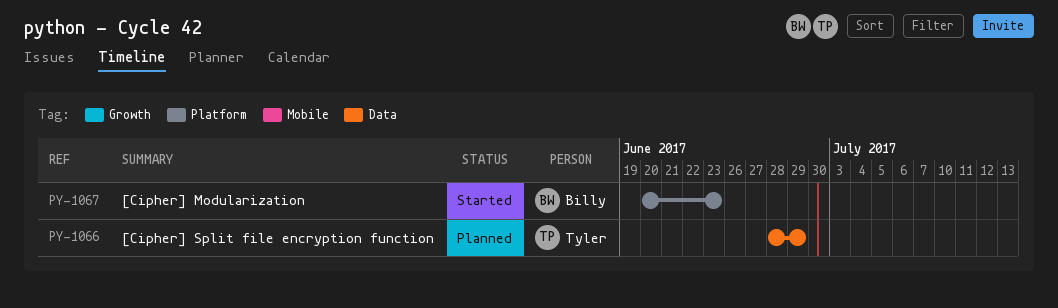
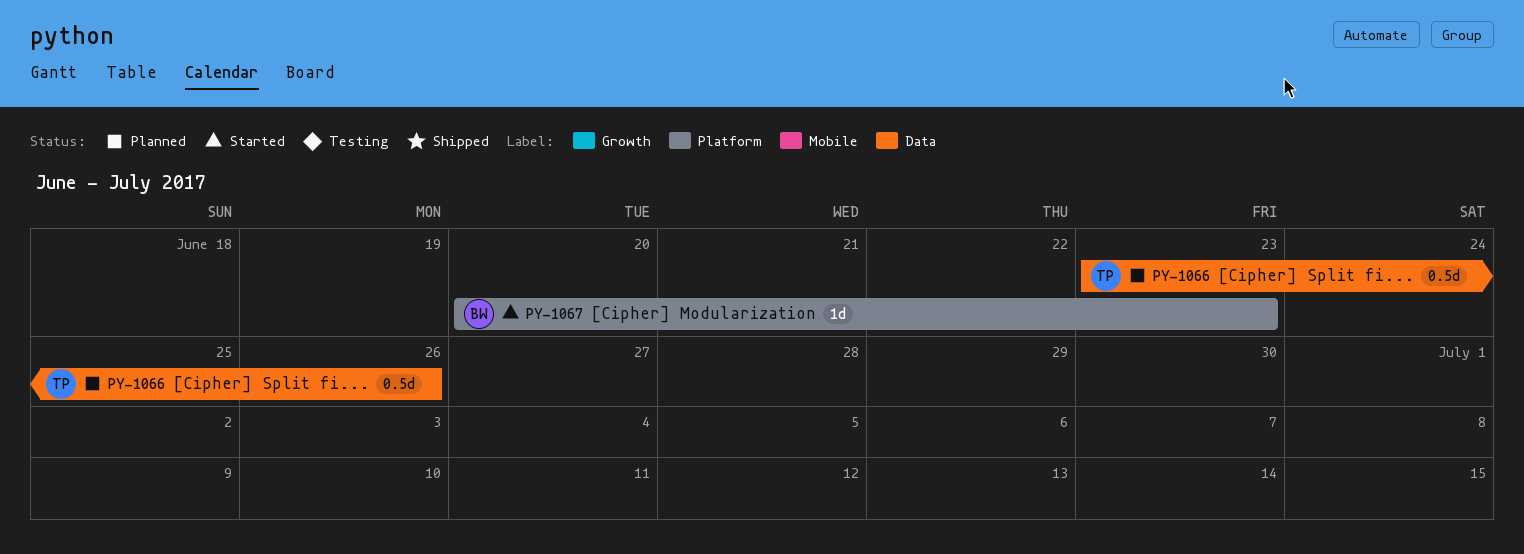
PY-1066, start: Jun 28 -> Jun 23
PY-1066, due: Jun 29 -> Jun 26

